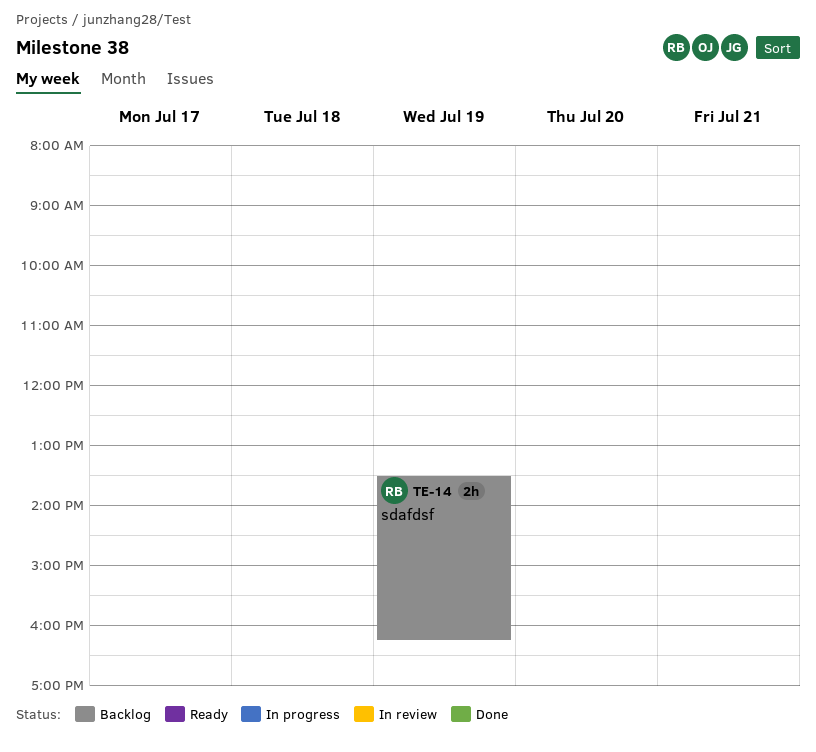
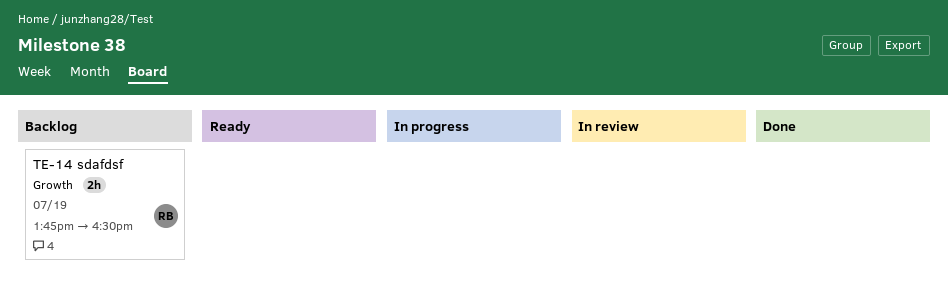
TE-14, begins: 13:30 -> 13:45
TE-14, ends: 16:15 -> 16:30

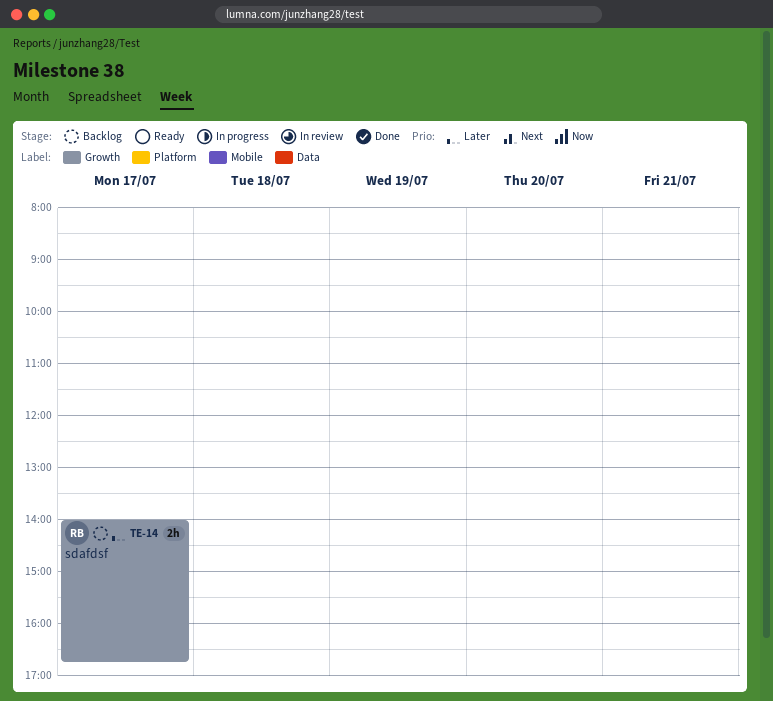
TE-14, day: Jul 19 -> Jul 17
TE-14, begins: 13:45 -> 14:00
TE-14, ends: 16:30 -> 16:45

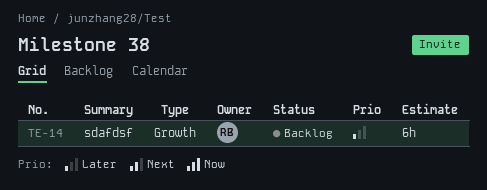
TE-14, estimate: 2h -> 6h

